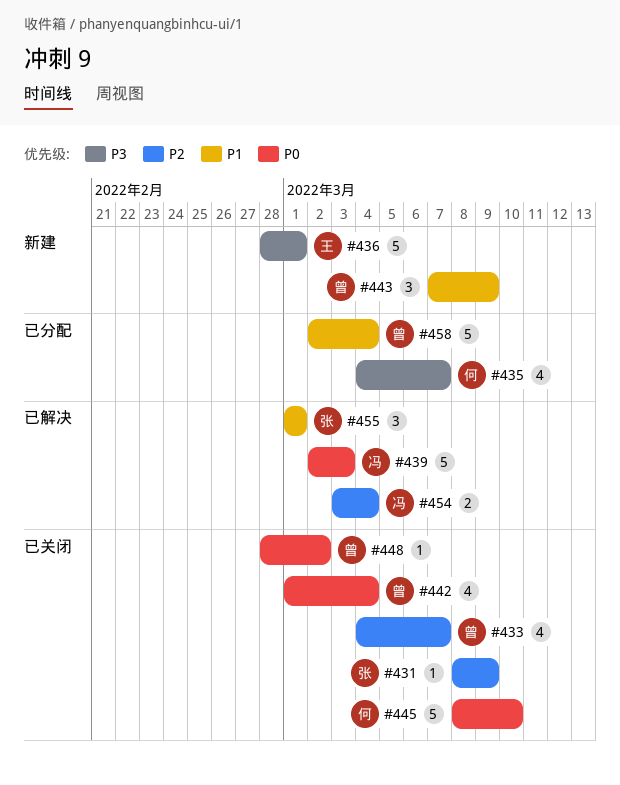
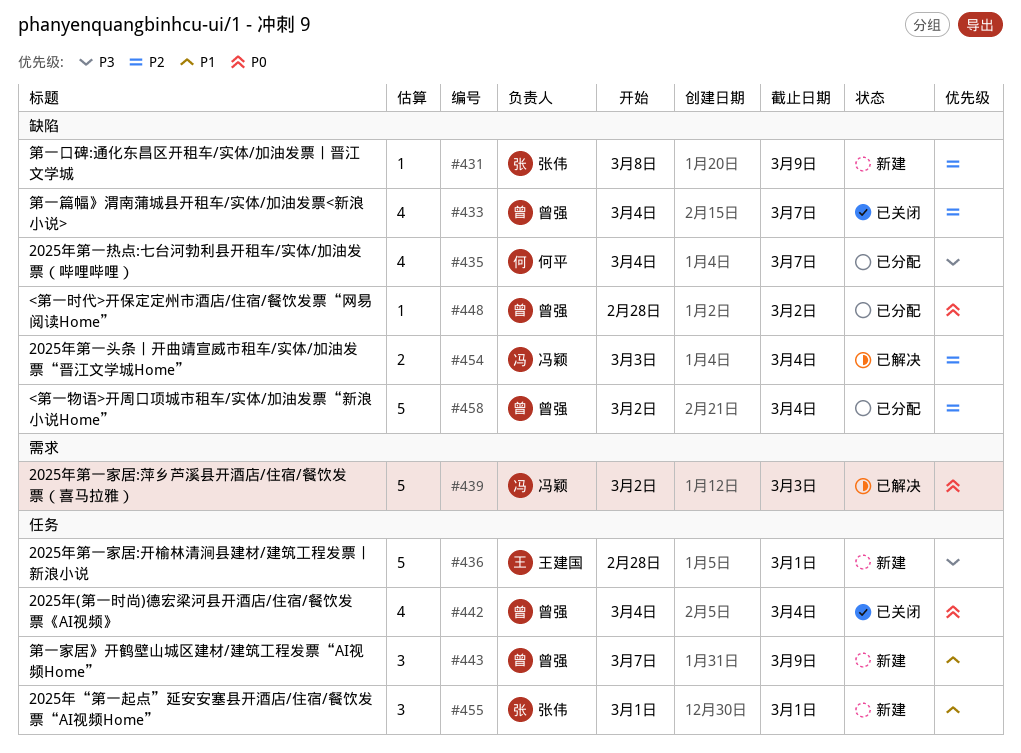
#431, status: 已关闭 -> 新建
#442, start: Mar 1 -> Mar 4
#445: present -> none
#448, status: 已关闭 -> 已分配
#455, status: 已解决 -> 新建
#458, priority: P1 -> P2

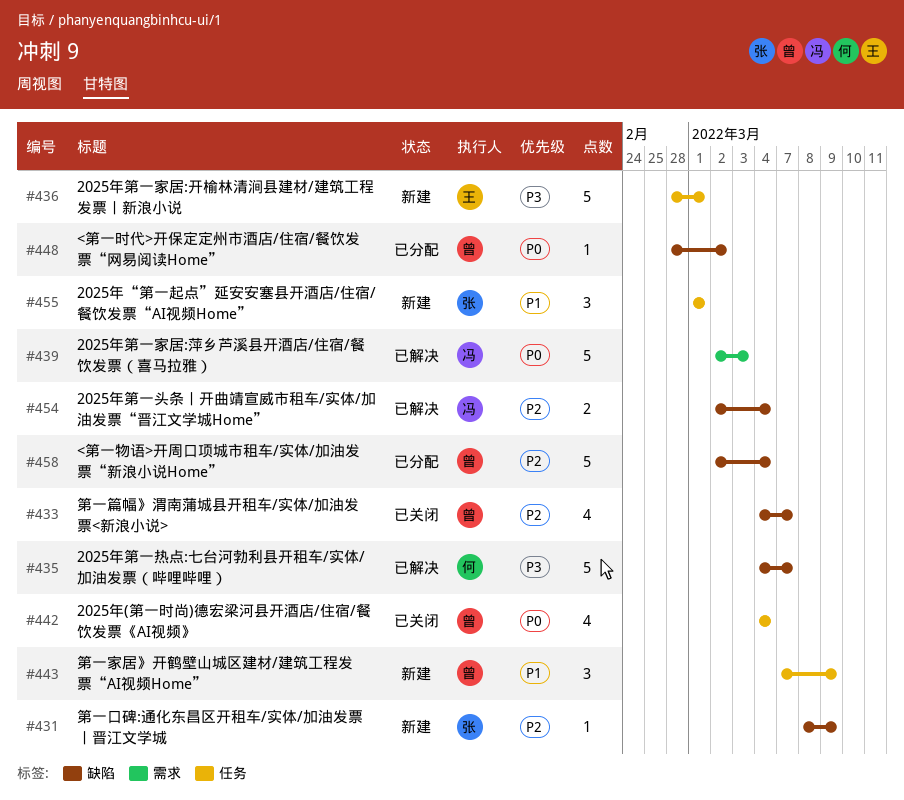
#435, status: 已分配 -> 已解决
#435, estimate: 4 -> 5
#454, start: Mar 3 -> Mar 2

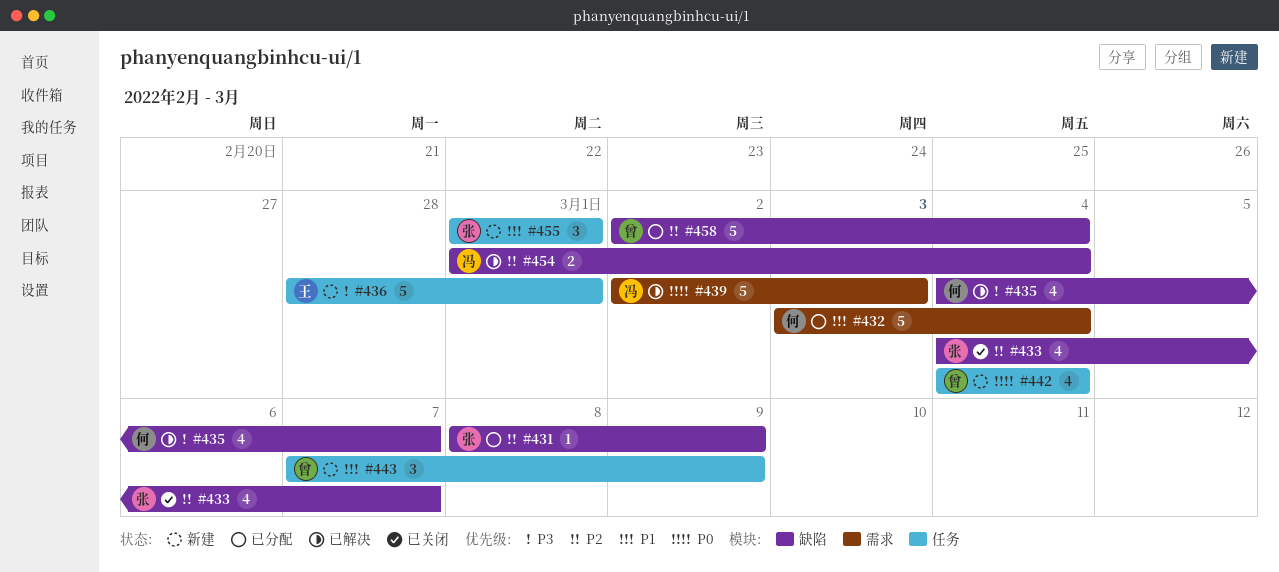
#431, status: 新建 -> 已分配
#432: none -> present
#433, owner: 曾 -> 张
#435, estimate: 5 -> 4
#442, status: 已关闭 -> 新建
#448: present -> none
#454, start: Mar 2 -> Mar 1

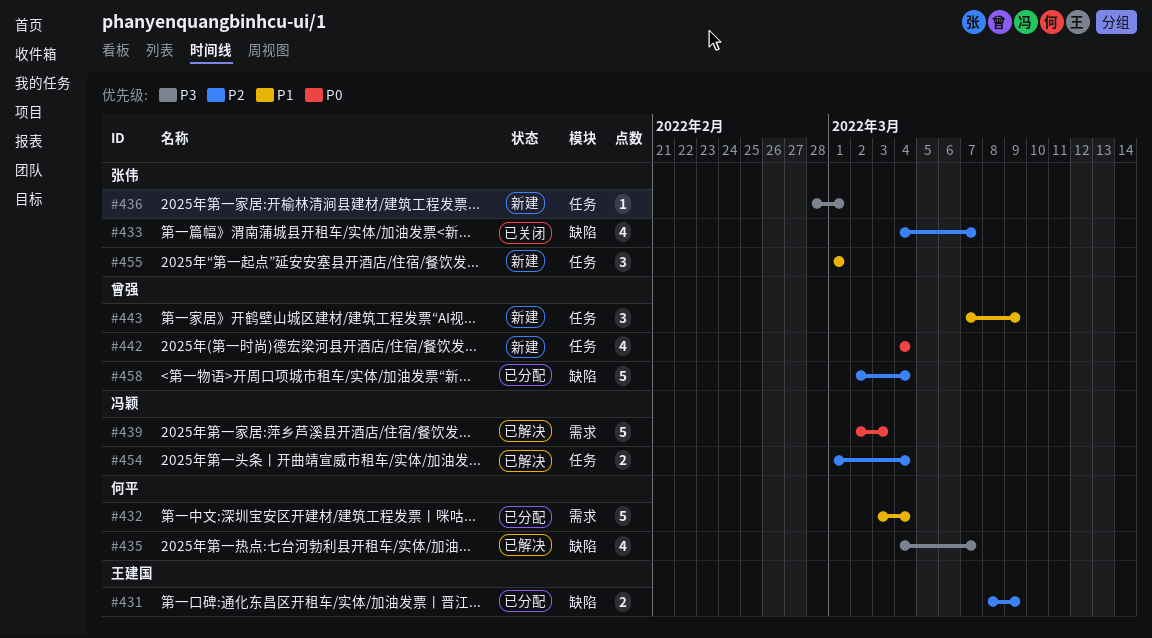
#431, owner: 张伟 -> 王建国
#431, estimate: 1 -> 2
#436, owner: 王建国 -> 张伟
#436, estimate: 5 -> 1
#454, label: 缺陷 -> 任务

